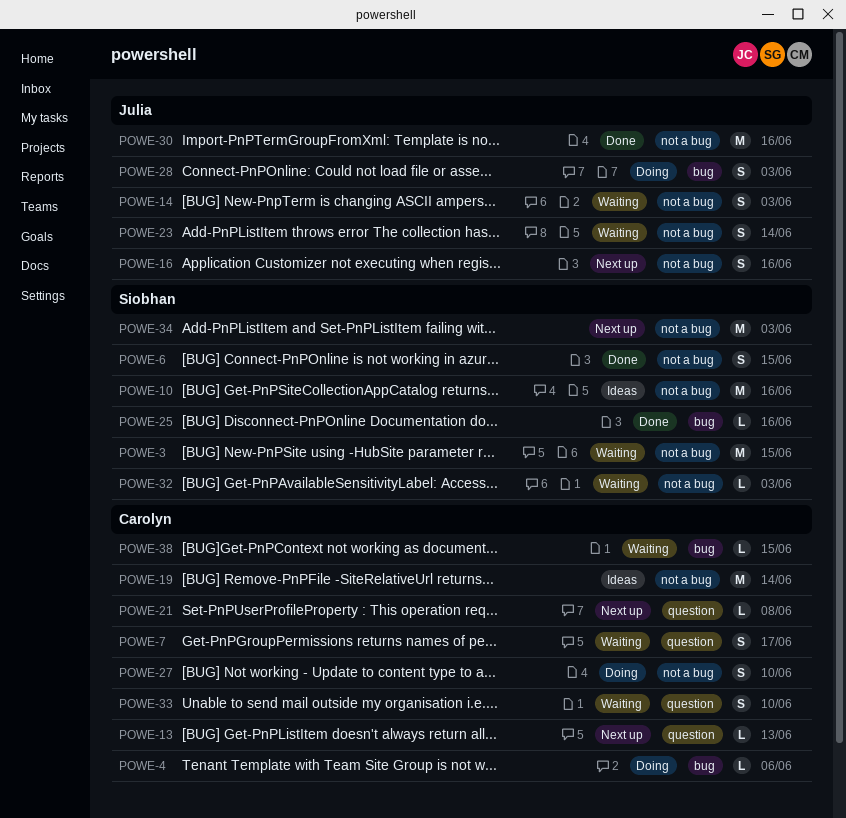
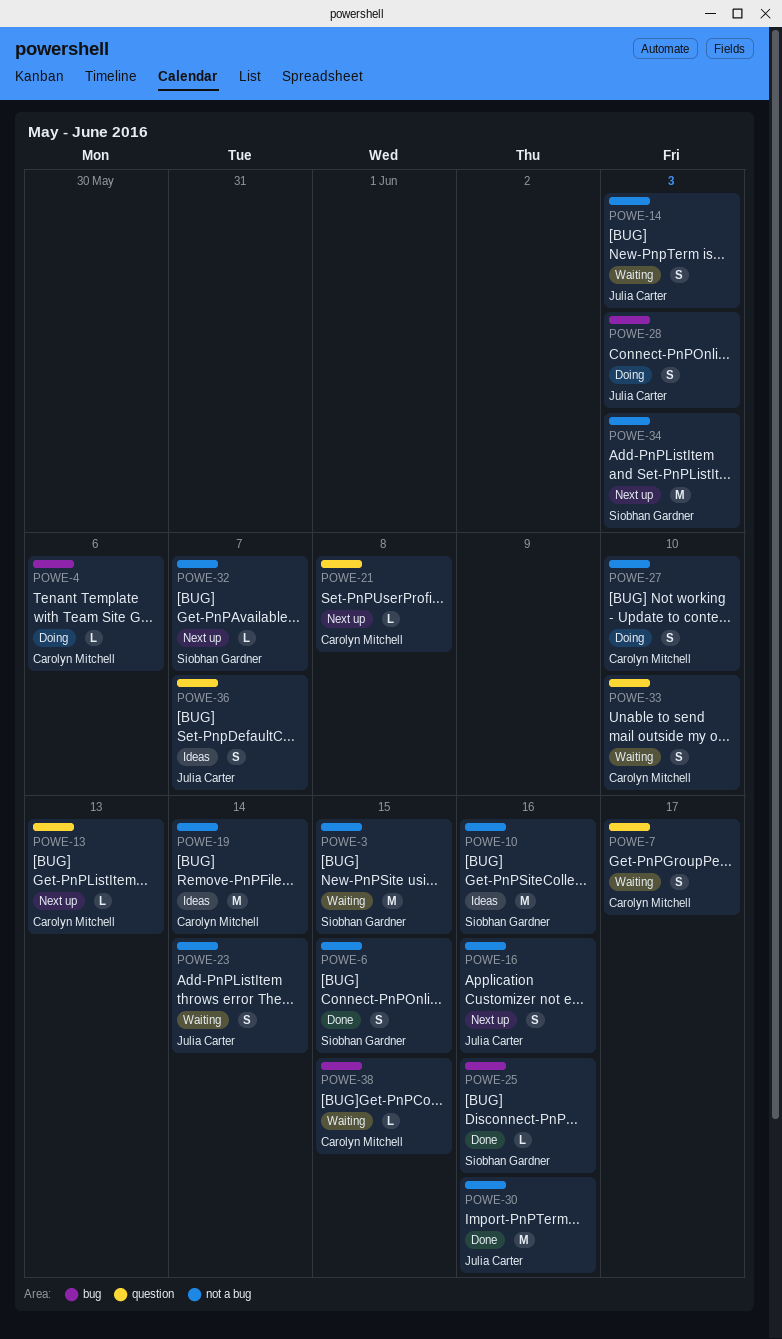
POWE-32, status: Waiting -> Next up
POWE-32, due: Jun 3 -> Jun 7
POWE-36: none -> present

